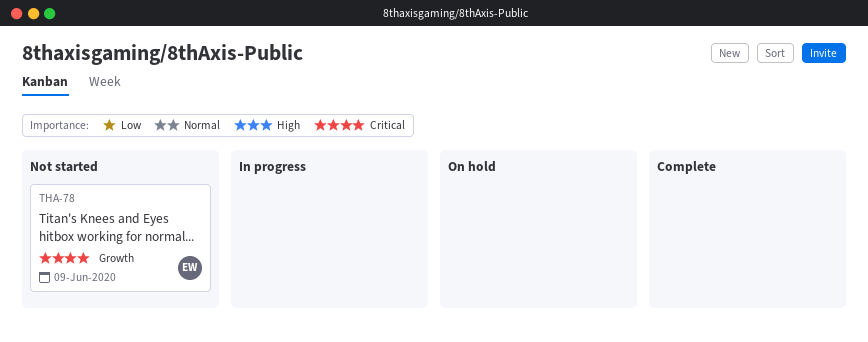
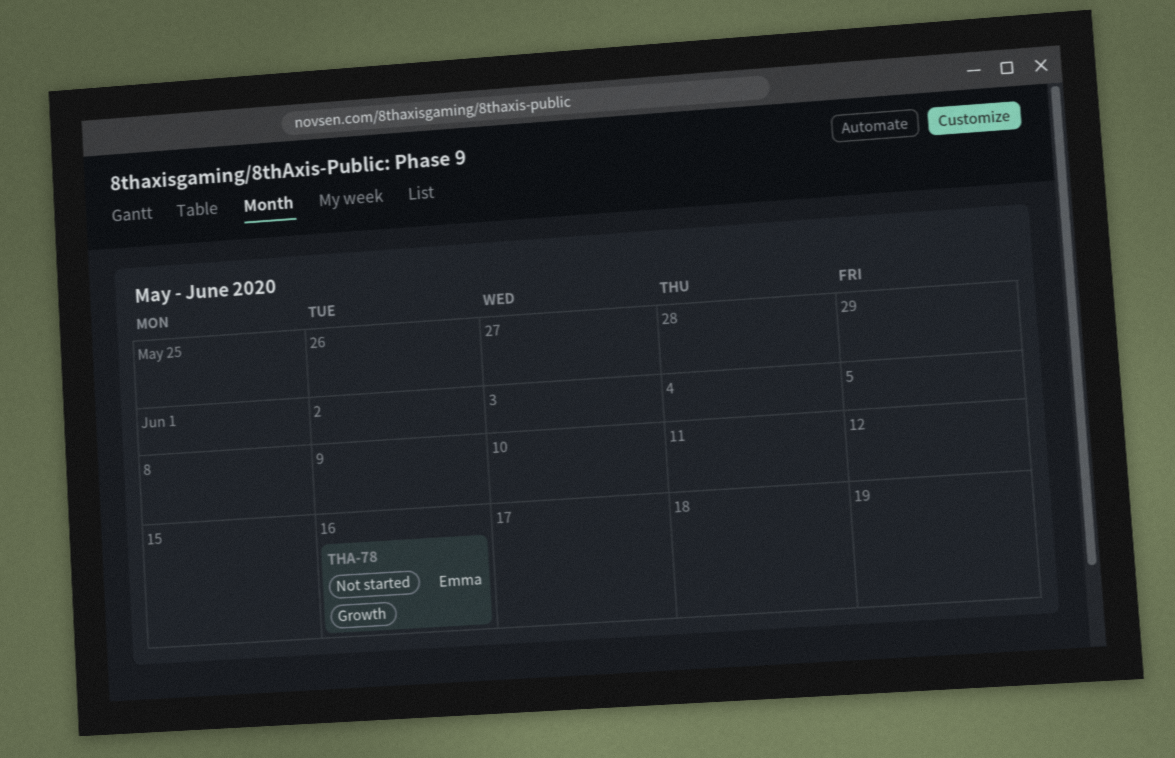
THA-78, due: Jun 9 -> Jun 16

